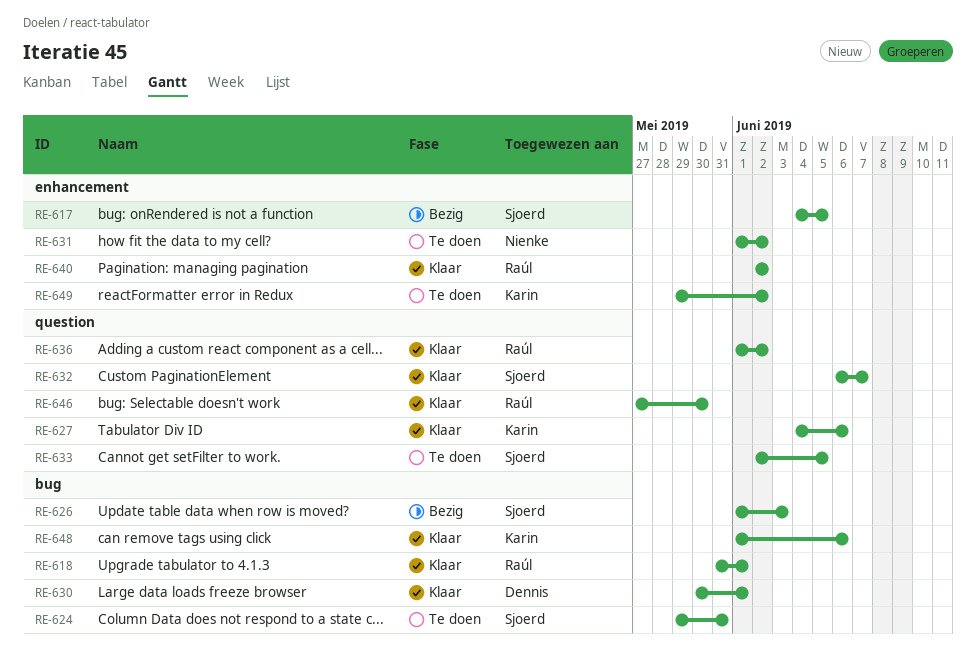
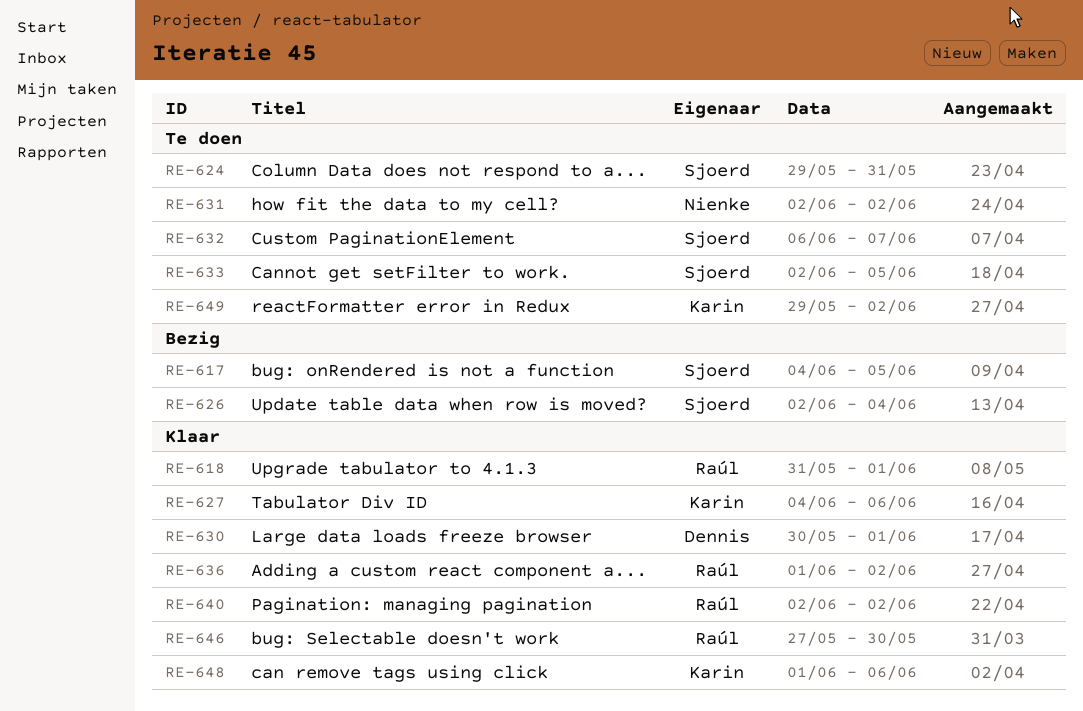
RE-626, start: Jun 1 -> Jun 2
RE-626, due: Jun 3 -> Jun 4
RE-631, start: Jun 1 -> Jun 2
RE-632, status: Klaar -> Te doen

